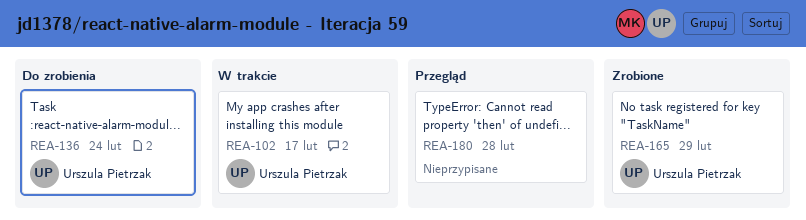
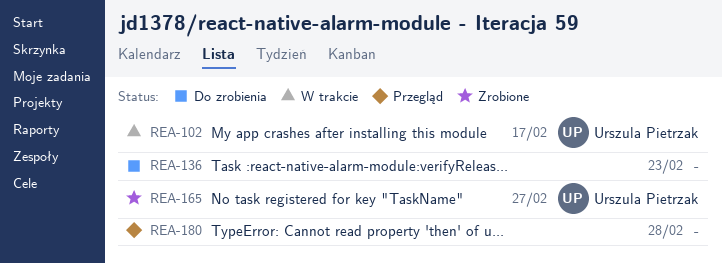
REA-136, owner: Urszula Pietrzak -> none
REA-136, due: Feb 24 -> Feb 23
REA-165, due: Feb 29 -> Feb 27

